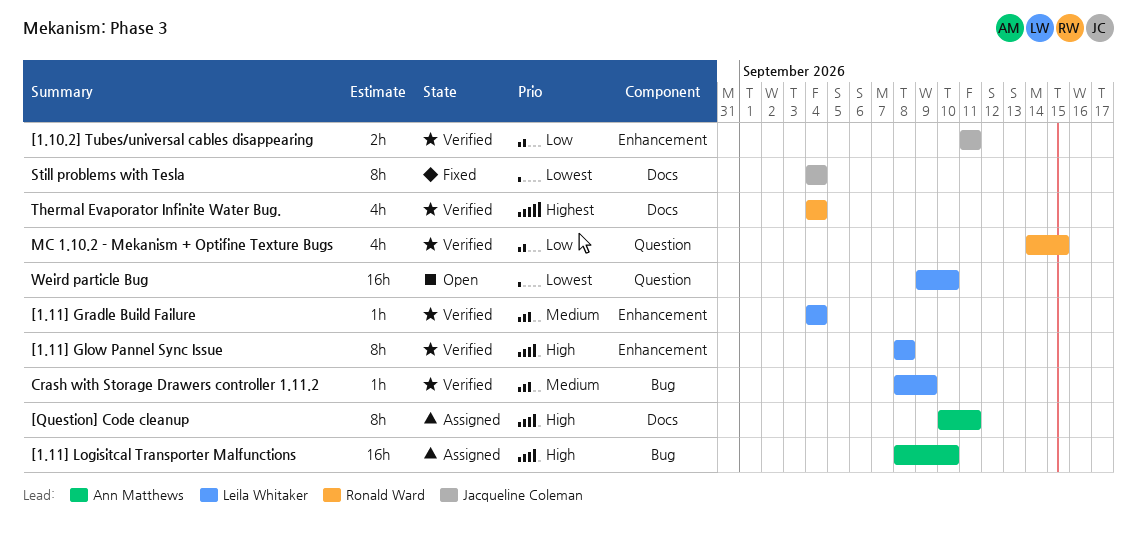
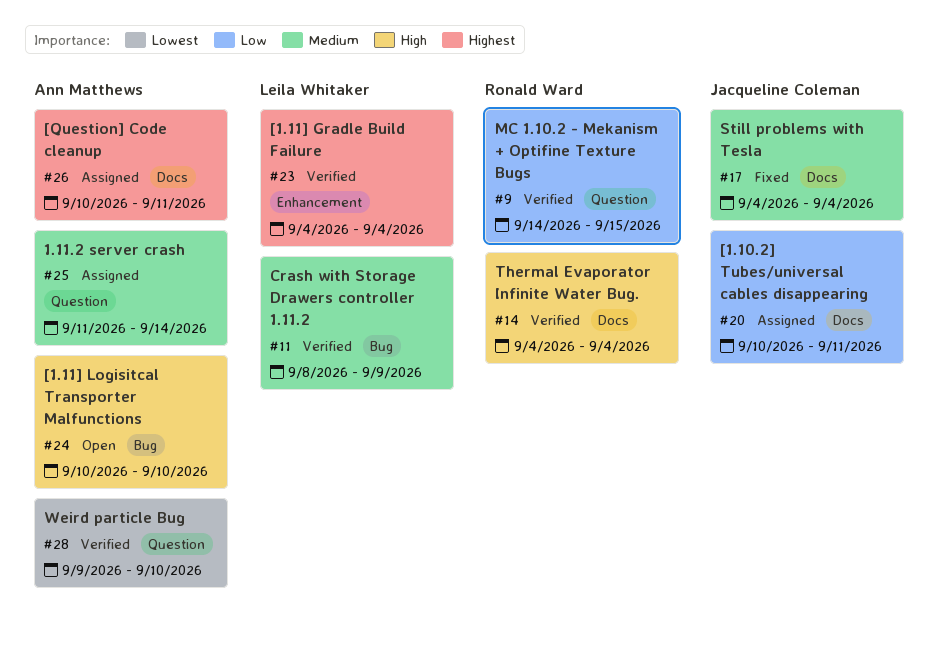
1.11.2 server crash: none -> present
[1.10.2] Tubes/universal cables disappearing, status: Verified -> Assigned
[1.10.2] Tubes/universal cables disappearing, label: Enhancement -> Docs
[1.10.2] Tubes/universal cables disappearing, start: Sep 11 -> Sep 10
[1.11] Glow Pannel Sync Issue: present -> none
[1.11] Gradle Build Failure, priority: Medium -> Highest
[1.11] Logisitcal Transporter Malfunctions, status: Assigned -> Open
[1.11] Logisitcal Transporter Malfunctions, start: Sep 8 -> Sep 10
[Question] Code cleanup, priority: High -> Highest
Still problems with Tesla, priority: Lowest -> Medium
Thermal Evaporator Infinite Water Bug., priority: Highest -> High
Weird particle Bug, status: Open -> Verified
Weird particle Bug, owner: Leila Whitaker -> Ann Matthews

